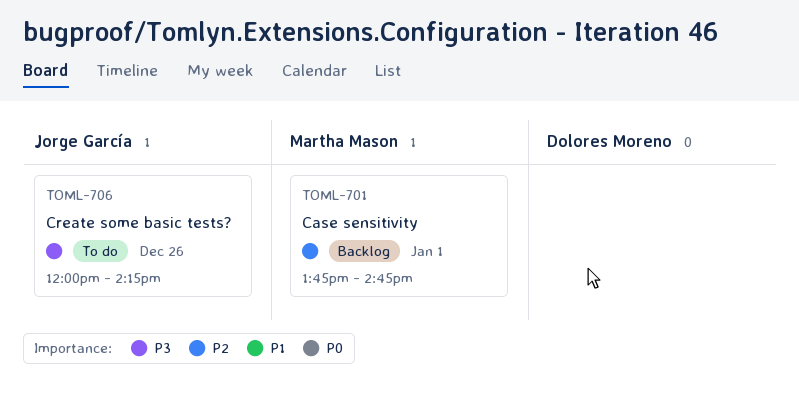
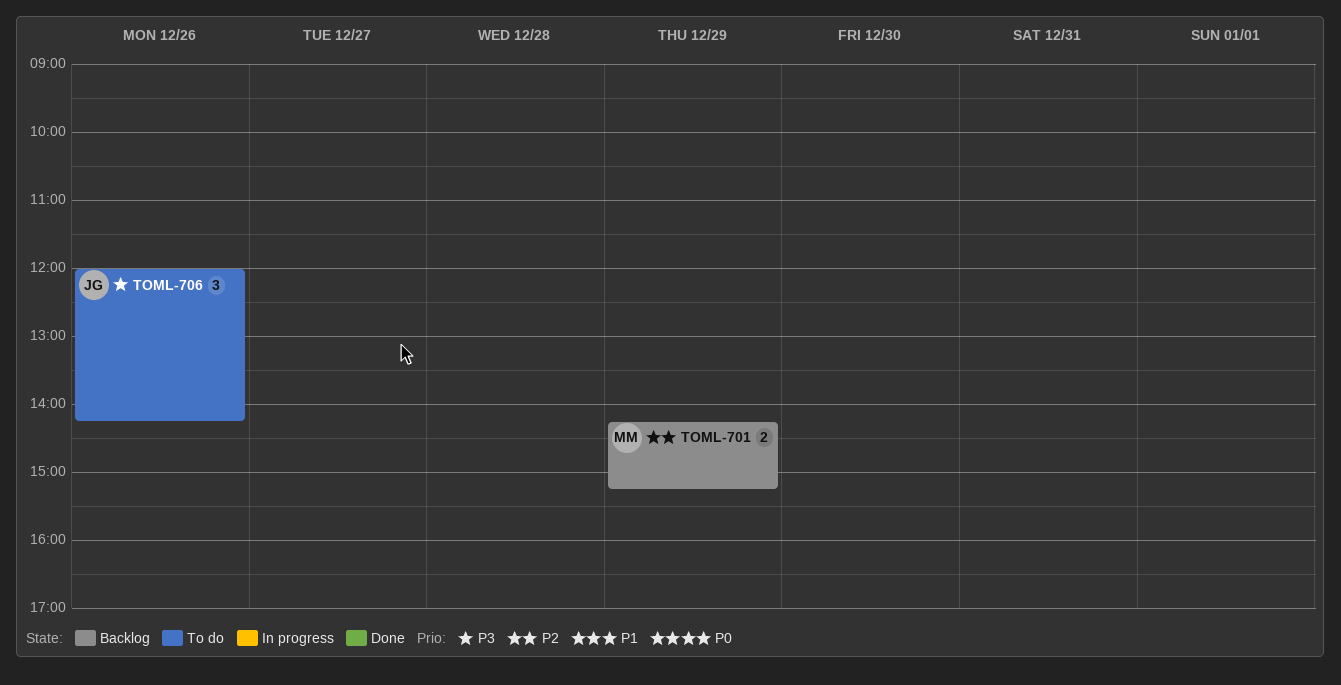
TOML-701, day: Jan 1 -> Dec 29
TOML-701, begins: 13:45 -> 14:15
TOML-701, ends: 14:45 -> 15:15

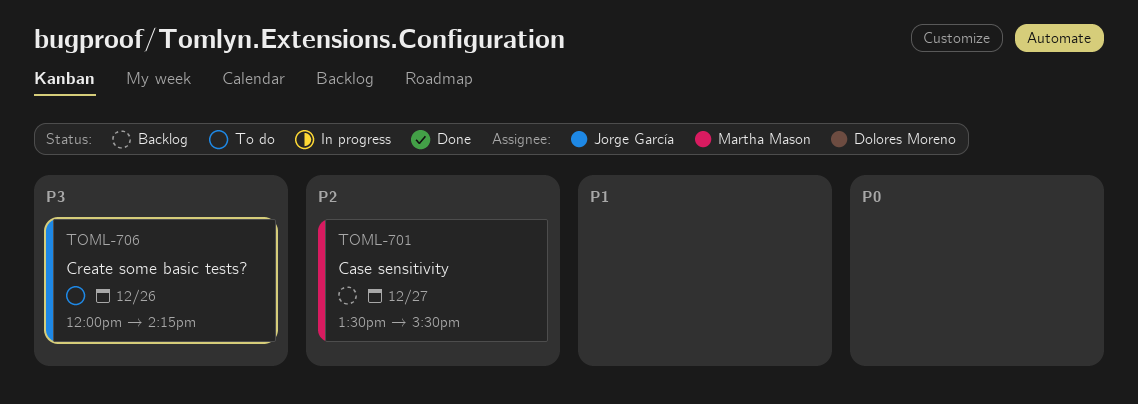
TOML-701, day: Dec 29 -> Dec 27
TOML-701, begins: 14:15 -> 13:30
TOML-701, ends: 15:15 -> 15:30

